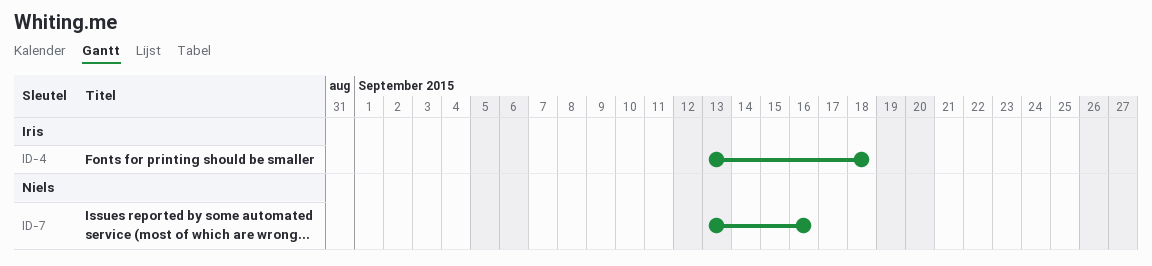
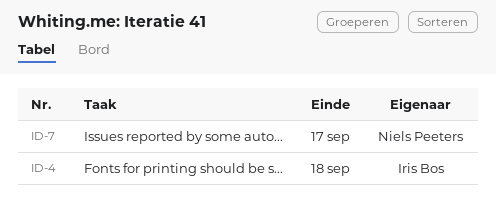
ID-7, due: Sep 16 -> Sep 17

